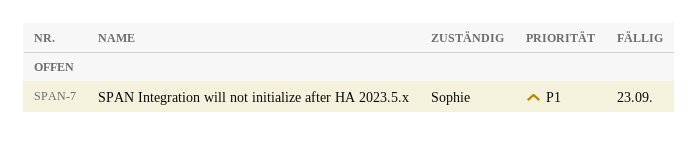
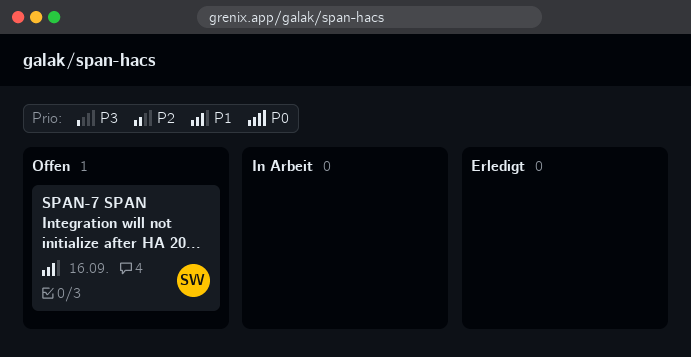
SPAN-7, due: Sep 23 -> Sep 16

